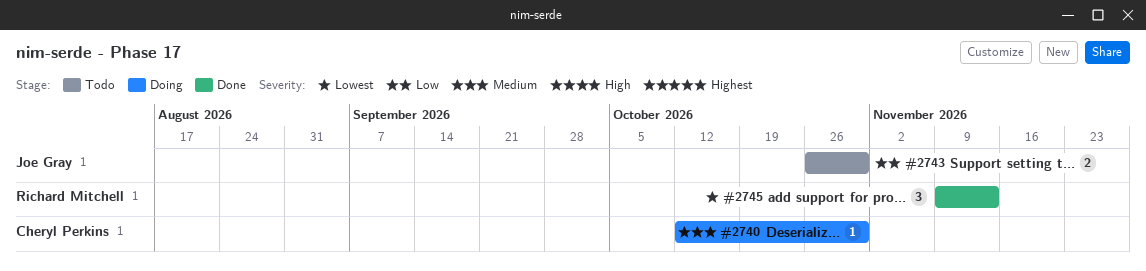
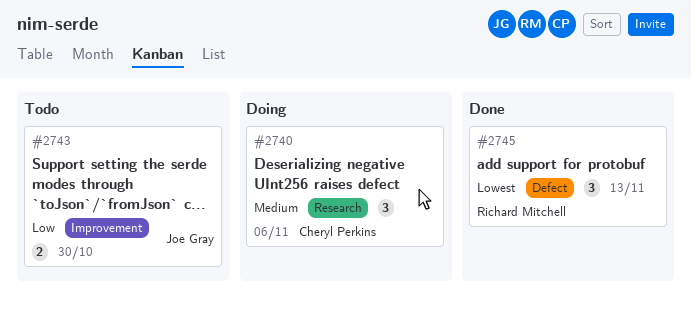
#2740, estimate: 1 -> 3
#2740, due: Oct 30 -> Nov 6

